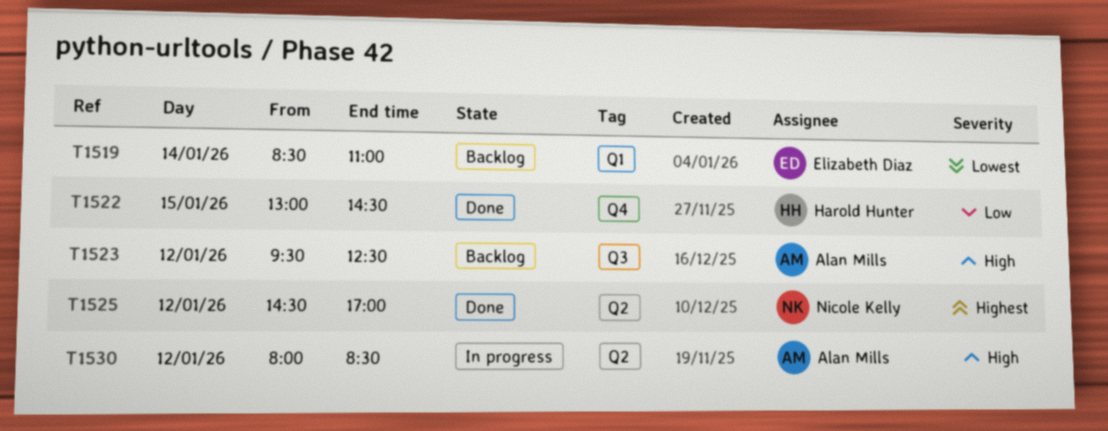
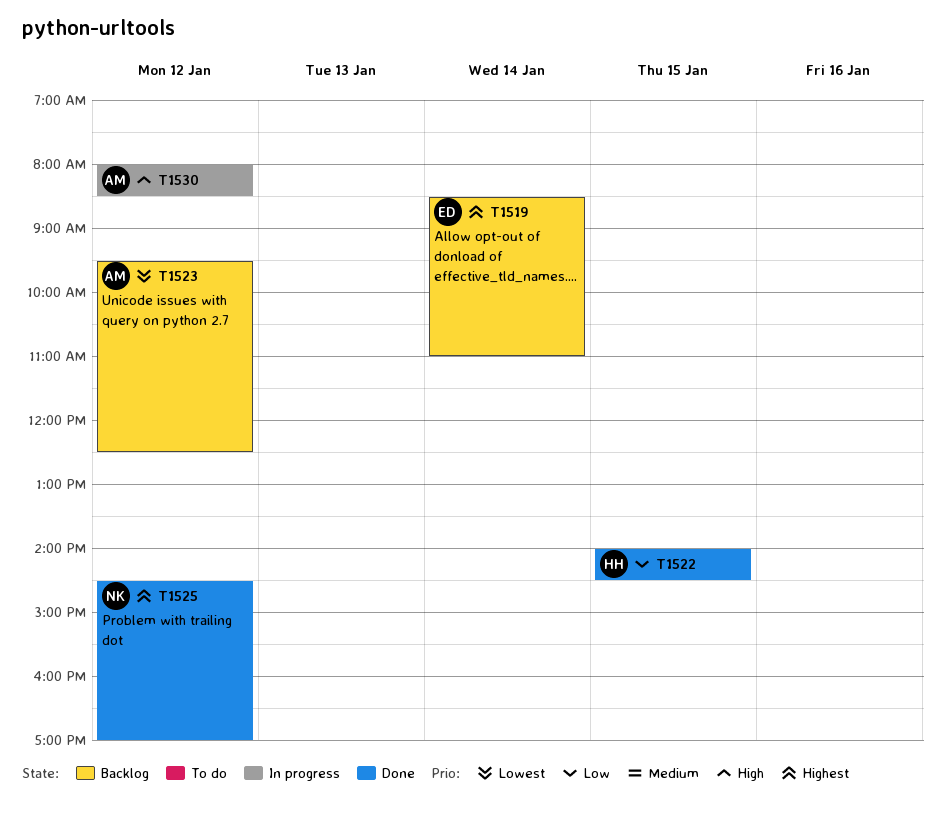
T1519, priority: Lowest -> Highest
T1522, begins: 13:00 -> 14:00
T1523, priority: High -> Lowest

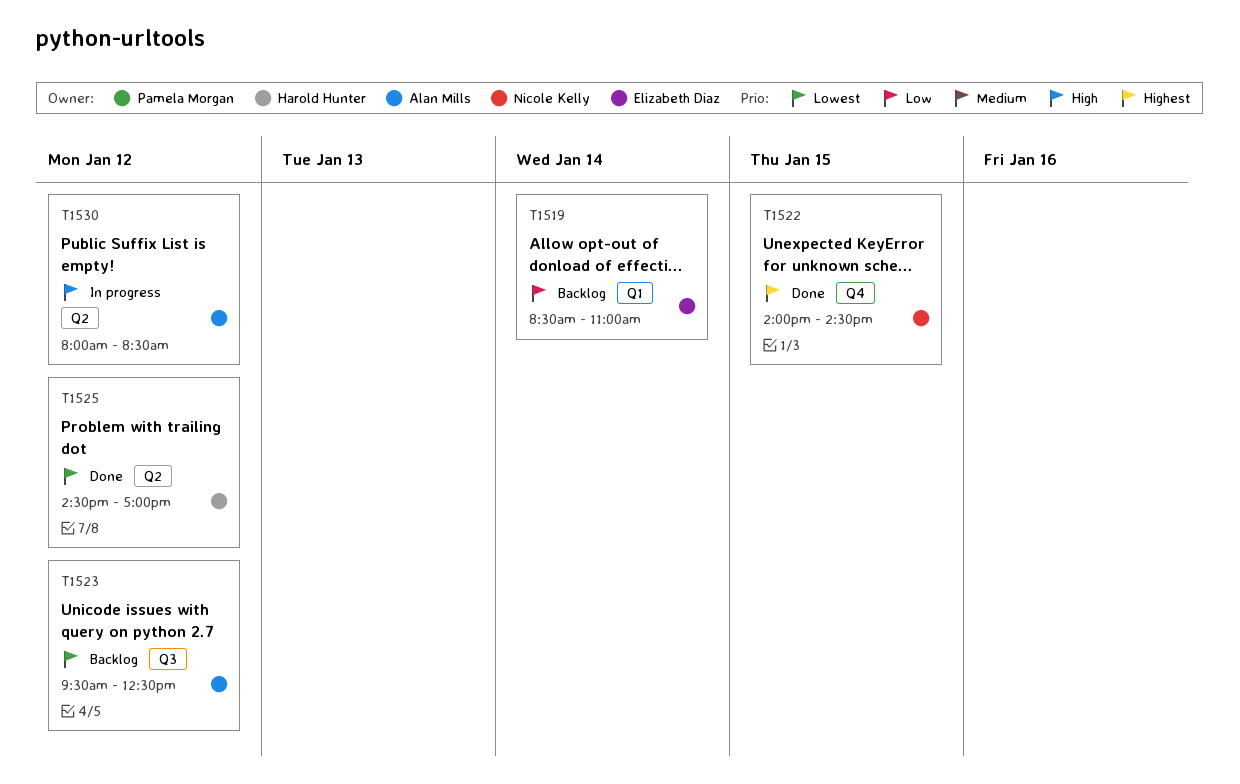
T1519, priority: Highest -> Low
T1522, owner: Harold Hunter -> Nicole Kelly
T1522, priority: Low -> Highest
T1525, owner: Nicole Kelly -> Harold Hunter
T1525, priority: Highest -> Lowest

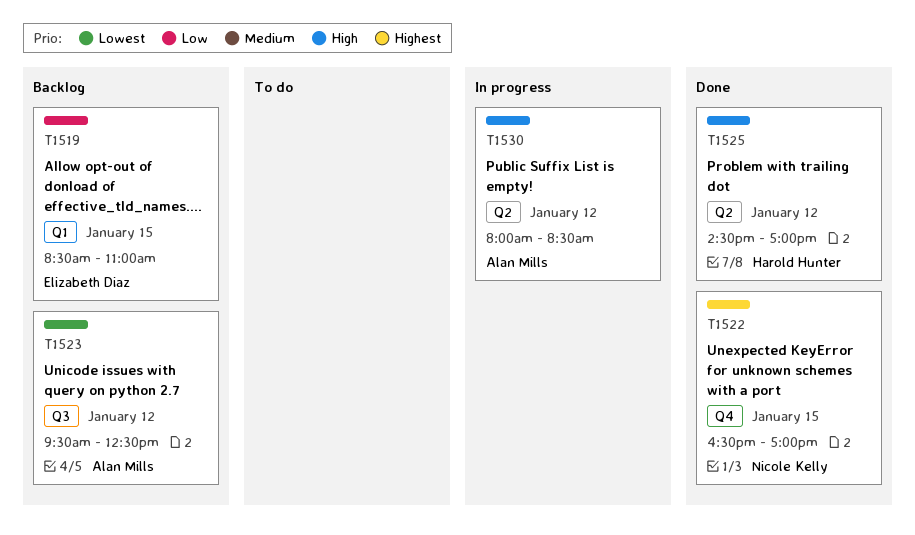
T1519, day: Jan 14 -> Jan 15
T1522, begins: 14:00 -> 16:30
T1522, ends: 14:30 -> 17:00
T1525, priority: Lowest -> High

